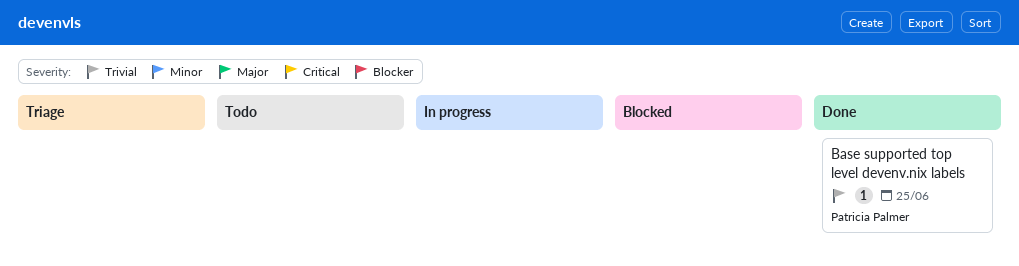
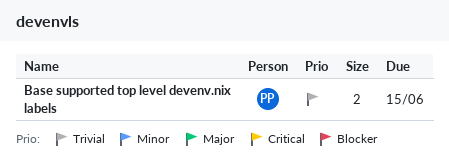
Base supported top level devenv.nix labels, estimate: 1 -> 2
Base supported top level devenv.nix labels, due: Jun 25 -> Jun 15

